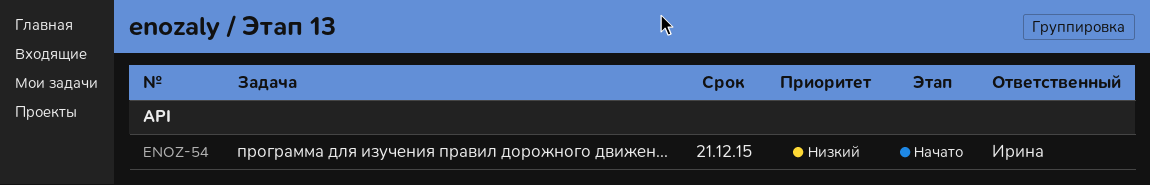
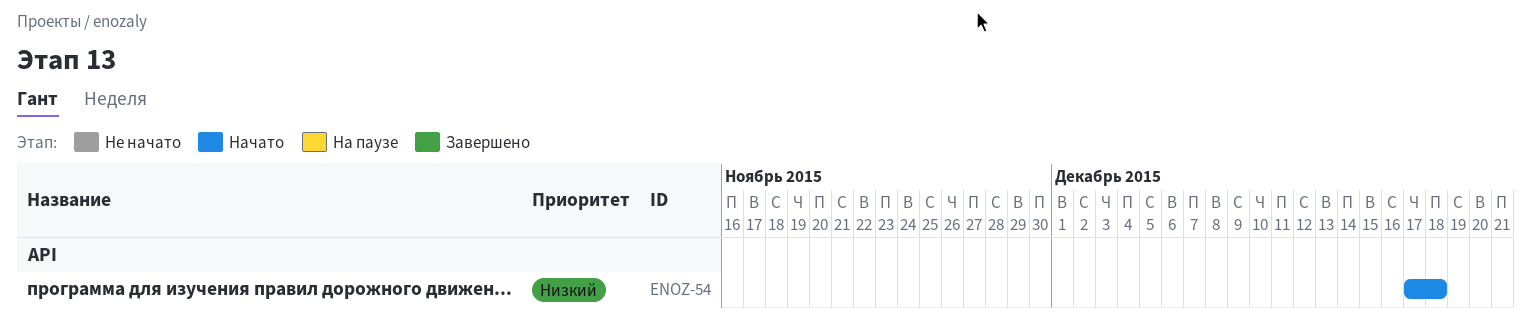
ENOZ-54, due: Dec 21 -> Dec 18

